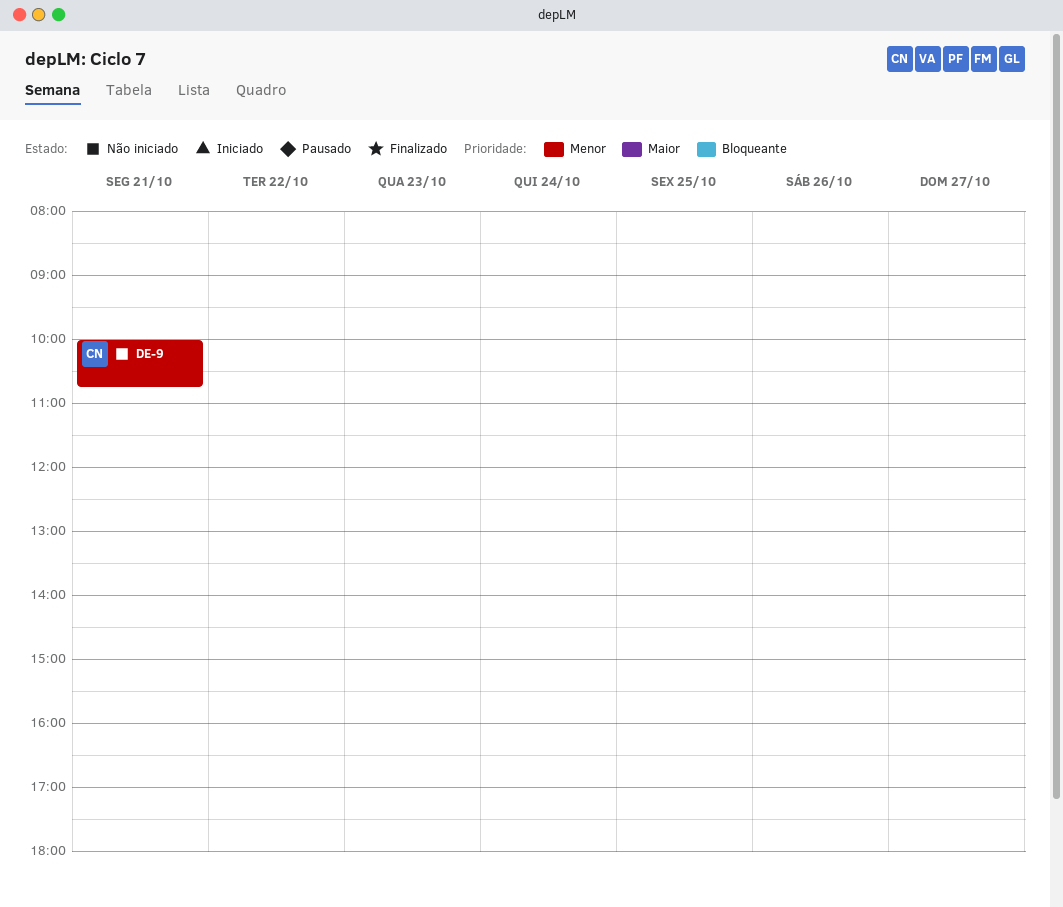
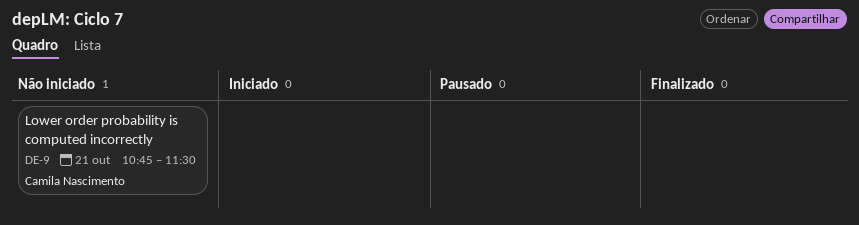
DE-9, begins: 10:00 -> 10:45
DE-9, ends: 10:45 -> 11:30

